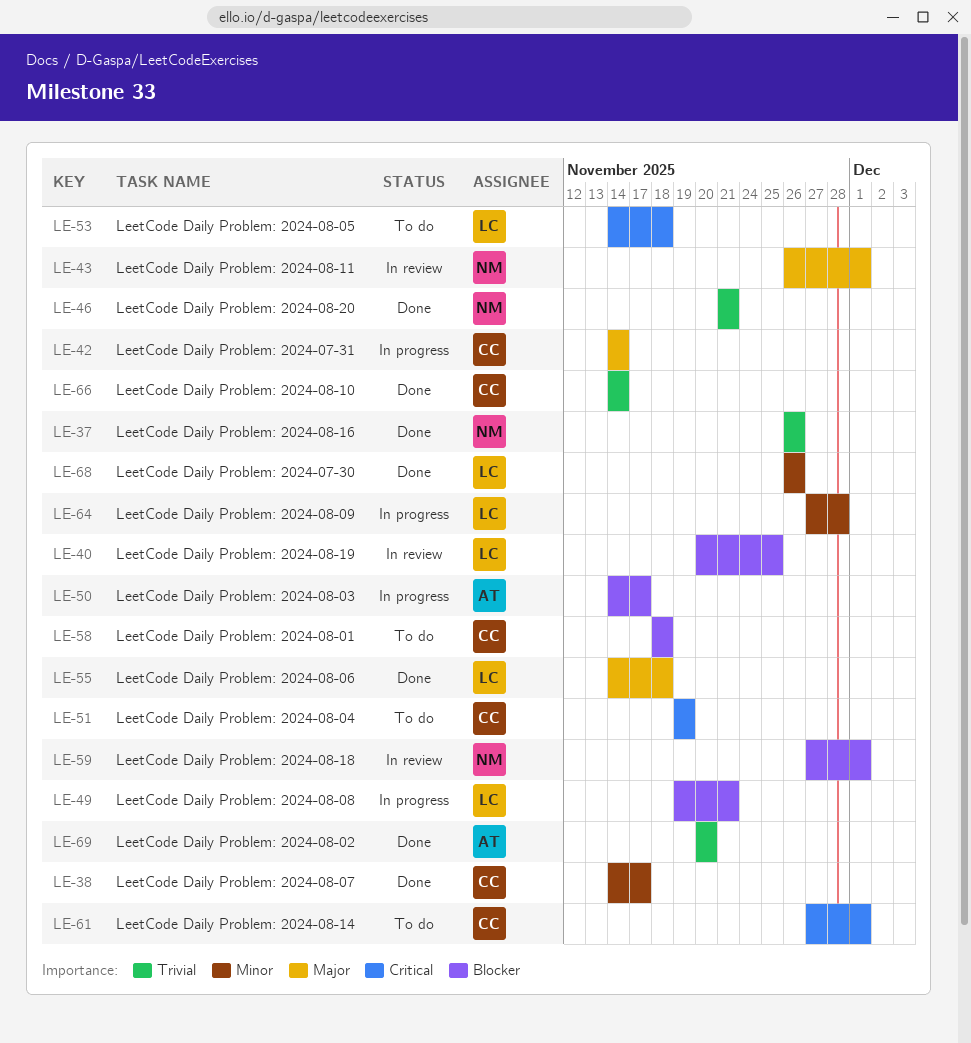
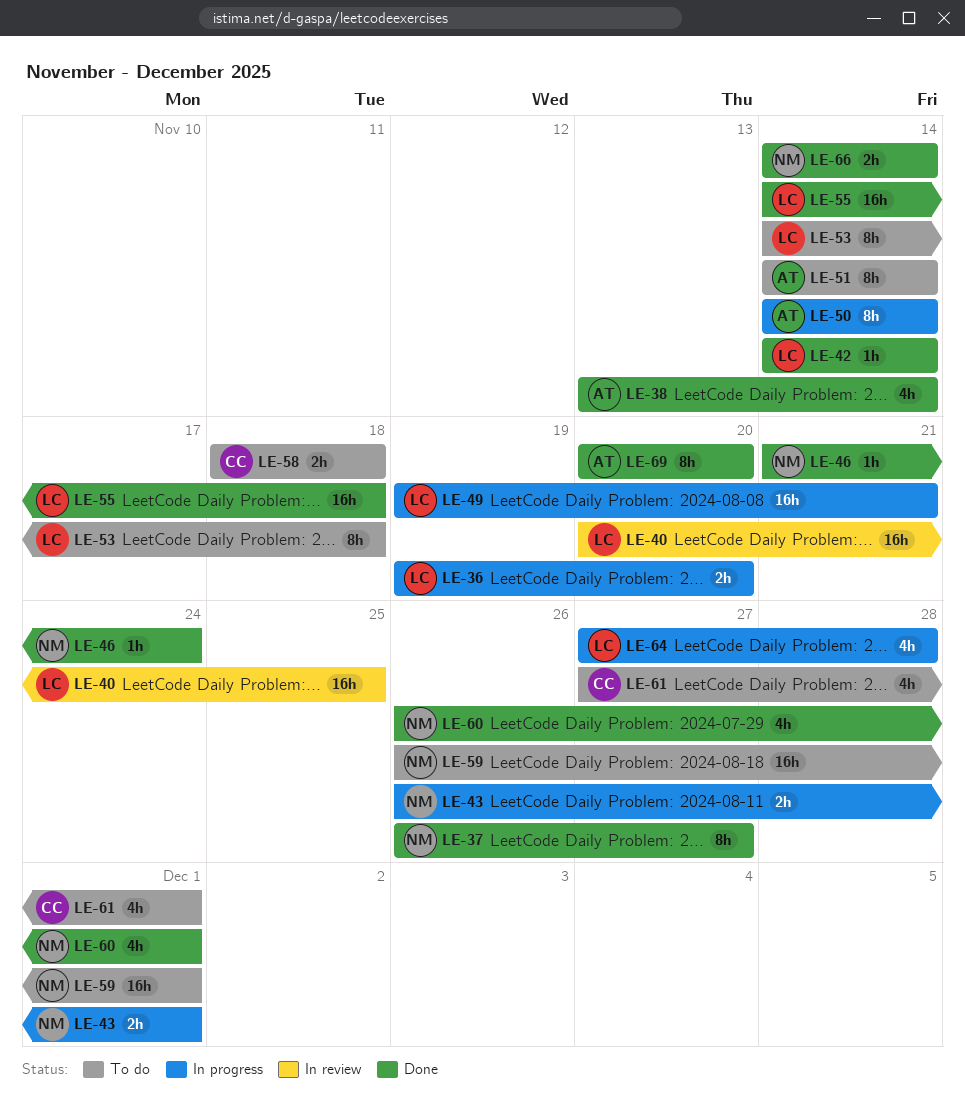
LE-36: none -> present
LE-37, due: Nov 26 -> Nov 27
LE-38, owner: CC -> AT
LE-38, start: Nov 14 -> Nov 13
LE-38, due: Nov 17 -> Nov 14
LE-42, status: In progress -> Done
LE-42, owner: CC -> LC
LE-43, status: In review -> In progress
LE-46, due: Nov 21 -> Nov 24
LE-50, due: Nov 17 -> Nov 14
LE-51, owner: CC -> AT
LE-51, start: Nov 19 -> Nov 14
LE-51, due: Nov 19 -> Nov 14
LE-59, status: In review -> To do
LE-59, start: Nov 27 -> Nov 26
LE-60: none -> present
LE-66, owner: CC -> NM
LE-68: present -> none

